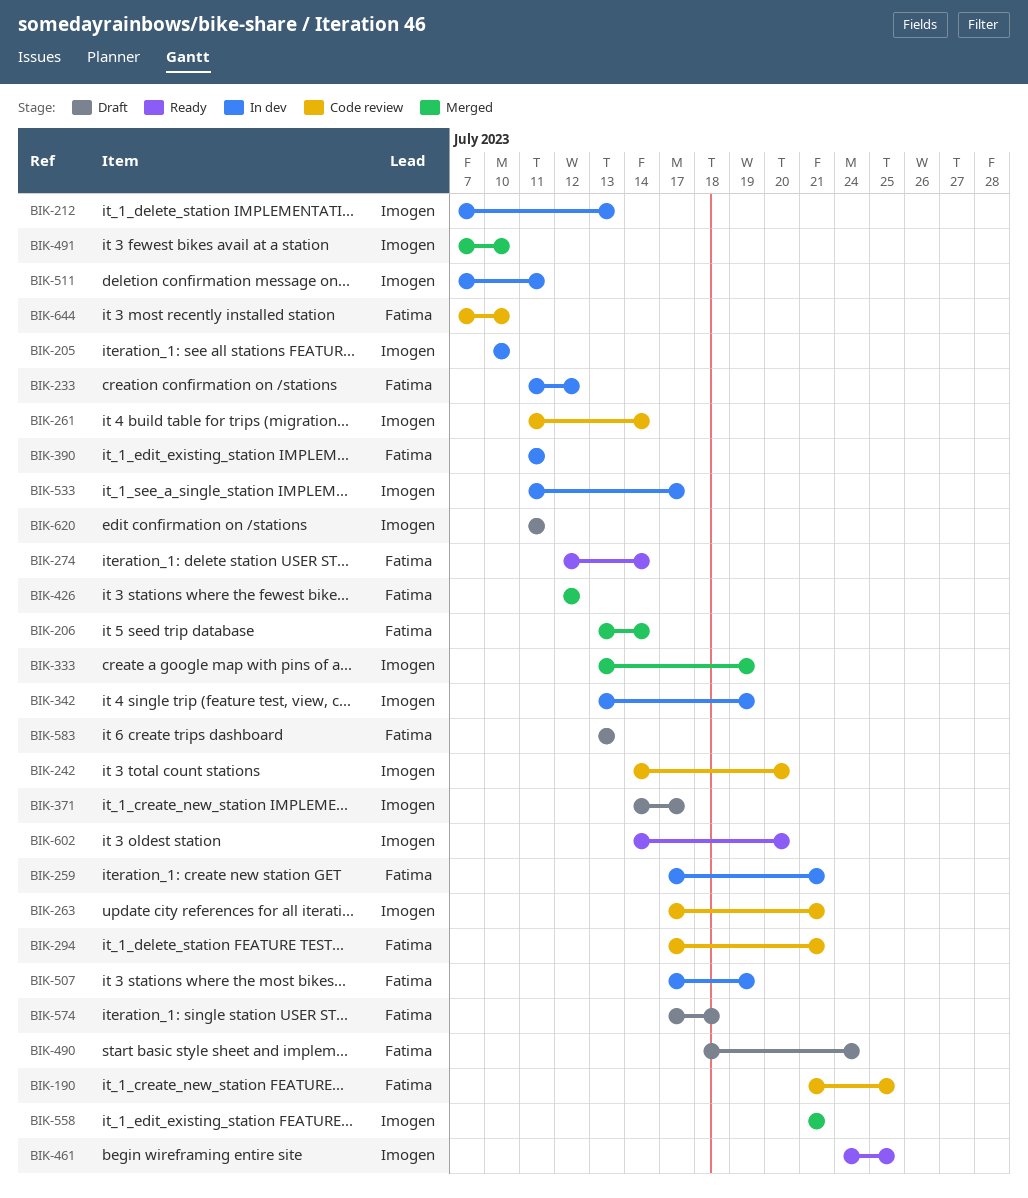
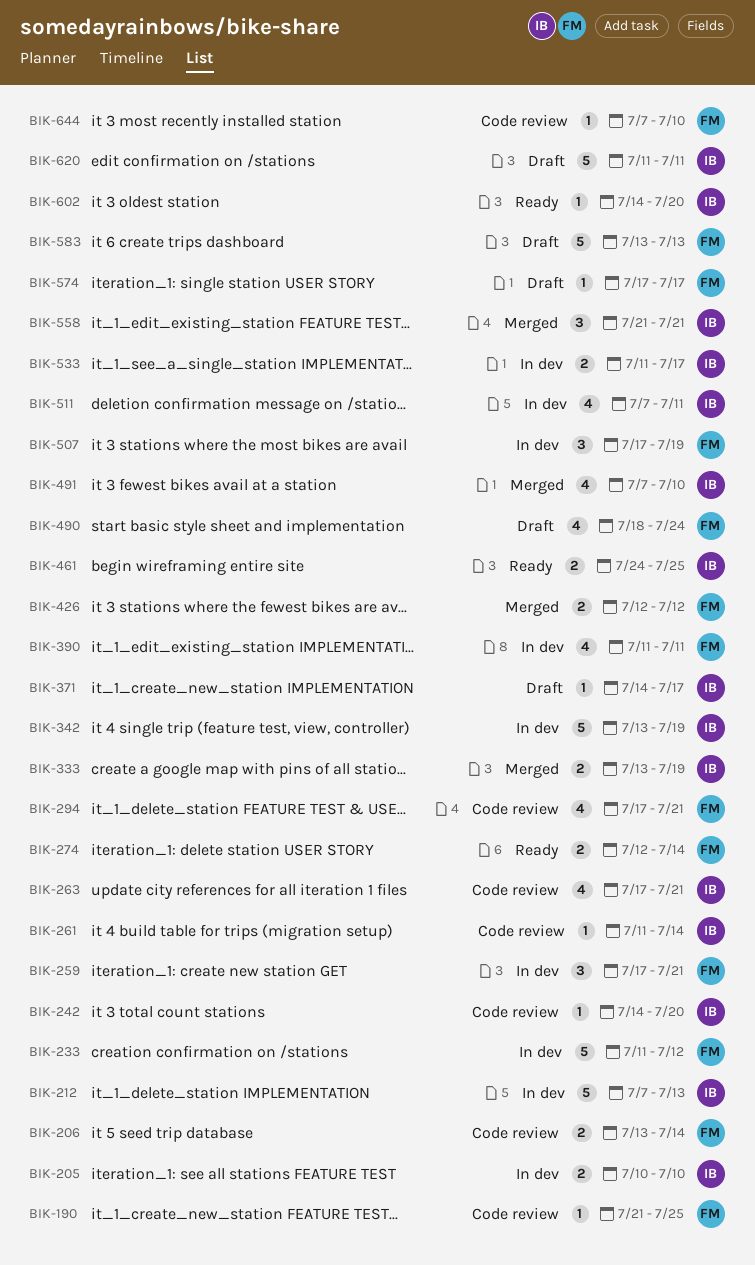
BIK-206, status: Merged -> Code review
BIK-574, due: Jul 18 -> Jul 17

